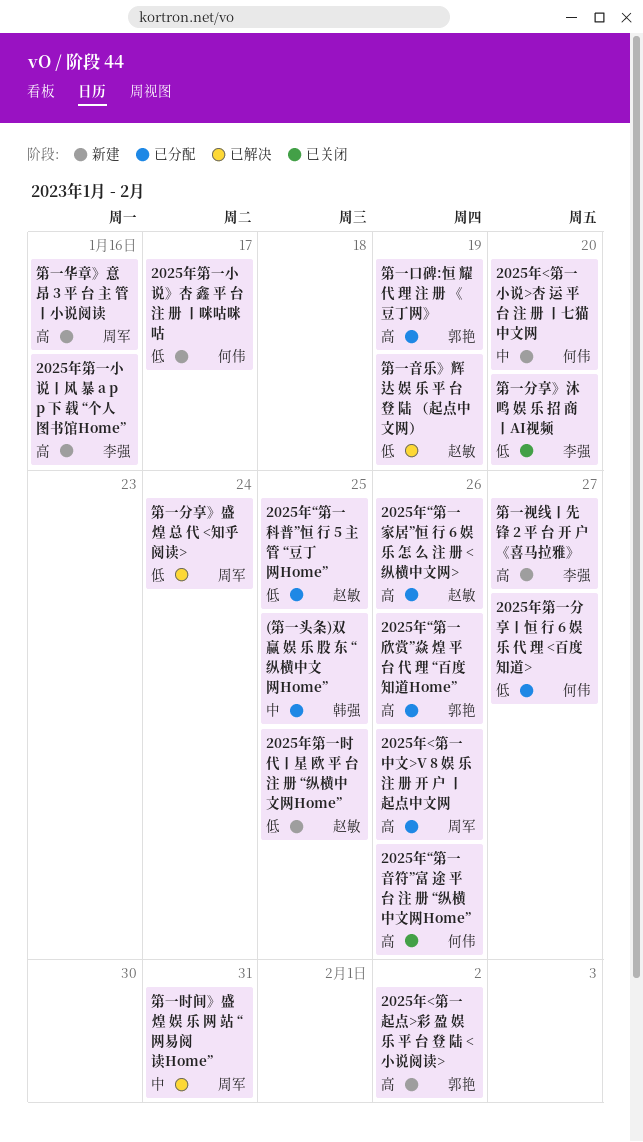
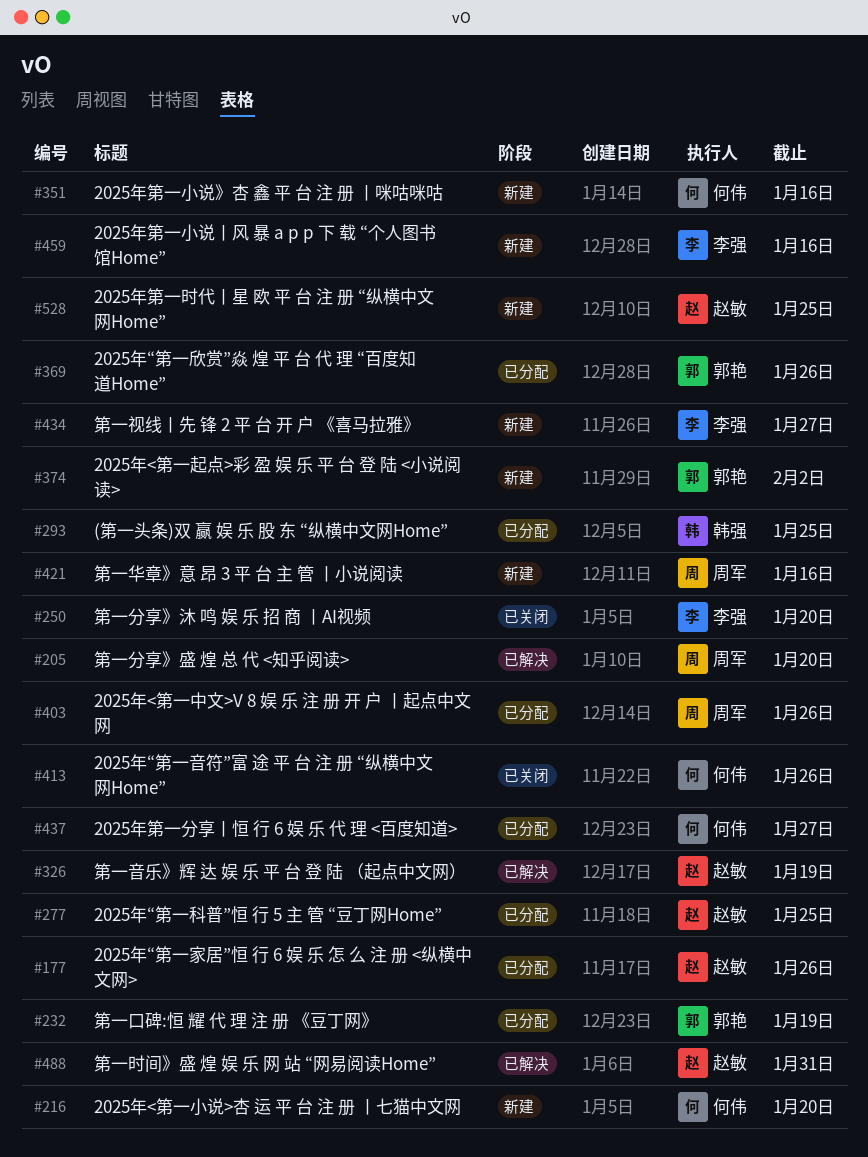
2025年第一小说》杏 鑫 平 台 注 册 丨咪咕咪咕, due: Jan 17 -> Jan 16
第一分享》盛 煌 总 代 <知乎阅读>, due: Jan 24 -> Jan 20
第一时间》盛 煌 娱 乐 网 站 “网易阅读Home”, owner: 周军 -> 赵敏

